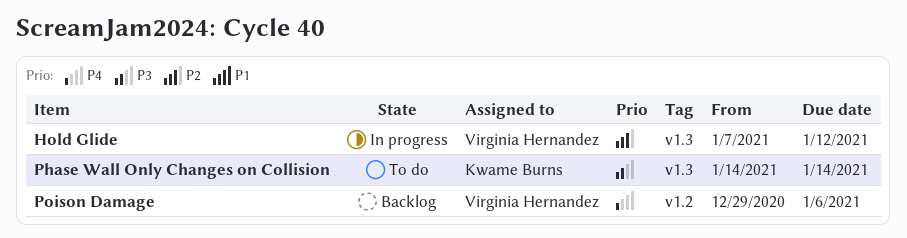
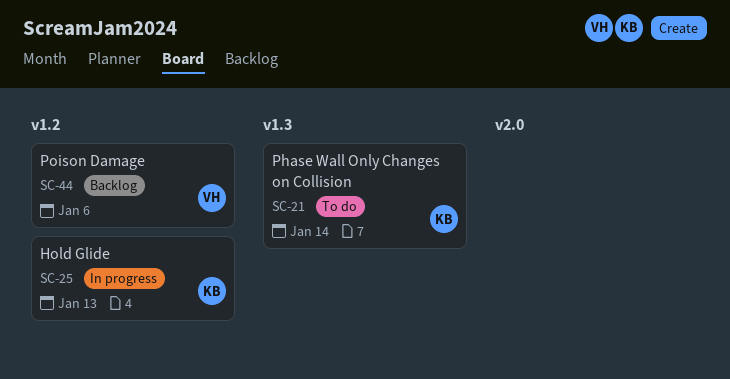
Hold Glide, owner: Virginia Hernandez -> Kwame Burns
Hold Glide, label: v1.3 -> v1.2
Hold Glide, due: Jan 12 -> Jan 13

